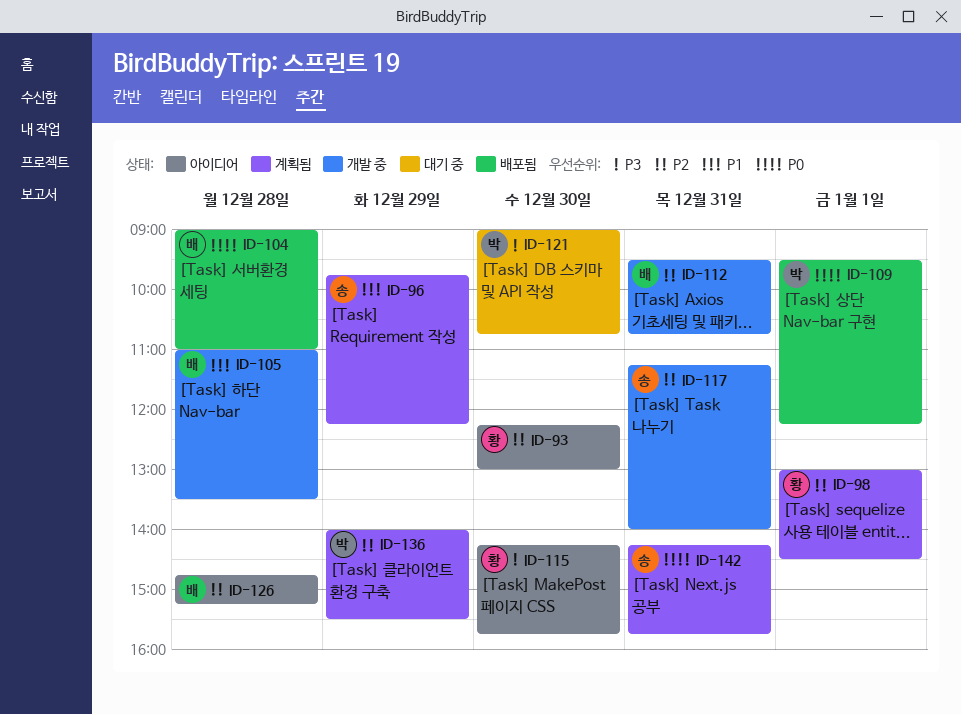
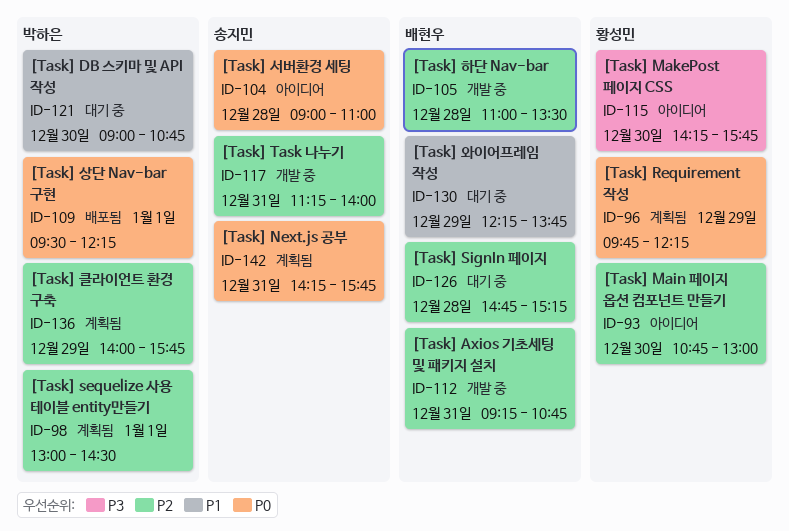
ID-93, begins: 12:15 -> 10:45
ID-96, owner: 송지민 -> 황성민
ID-96, priority: P1 -> P0
ID-98, owner: 황성민 -> 박하은
ID-104, status: 배포됨 -> 아이디어
ID-104, owner: 배현우 -> 송지민
ID-105, priority: P1 -> P2
ID-112, begins: 09:30 -> 09:15
ID-121, priority: P3 -> P1
ID-126, status: 아이디어 -> 대기 중
ID-130: none -> present
ID-136, ends: 15:30 -> 15:45

